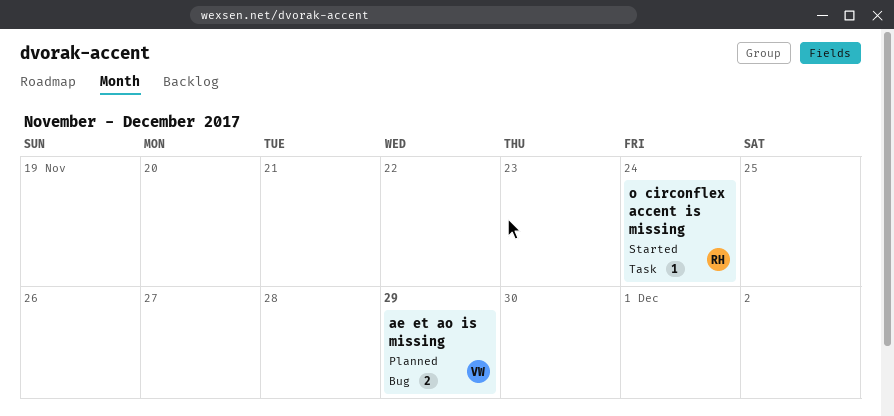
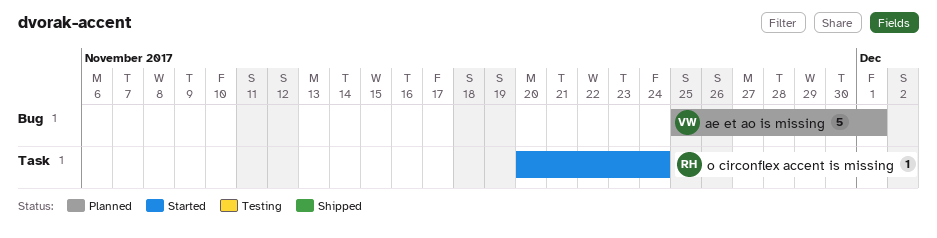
ae et ao is missing, estimate: 2 -> 5
ae et ao is missing, due: Nov 29 -> Dec 1

